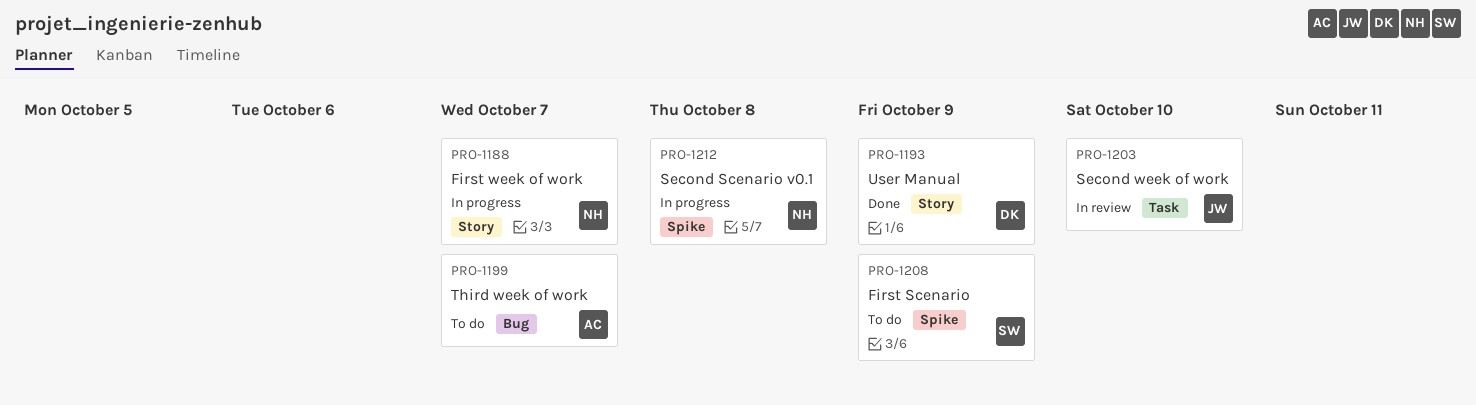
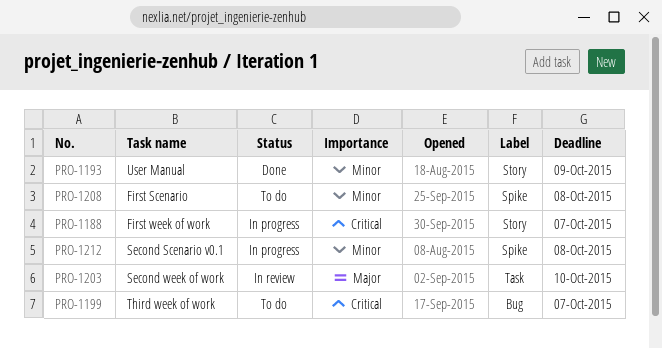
PRO-1208, due: Oct 9 -> Oct 8

